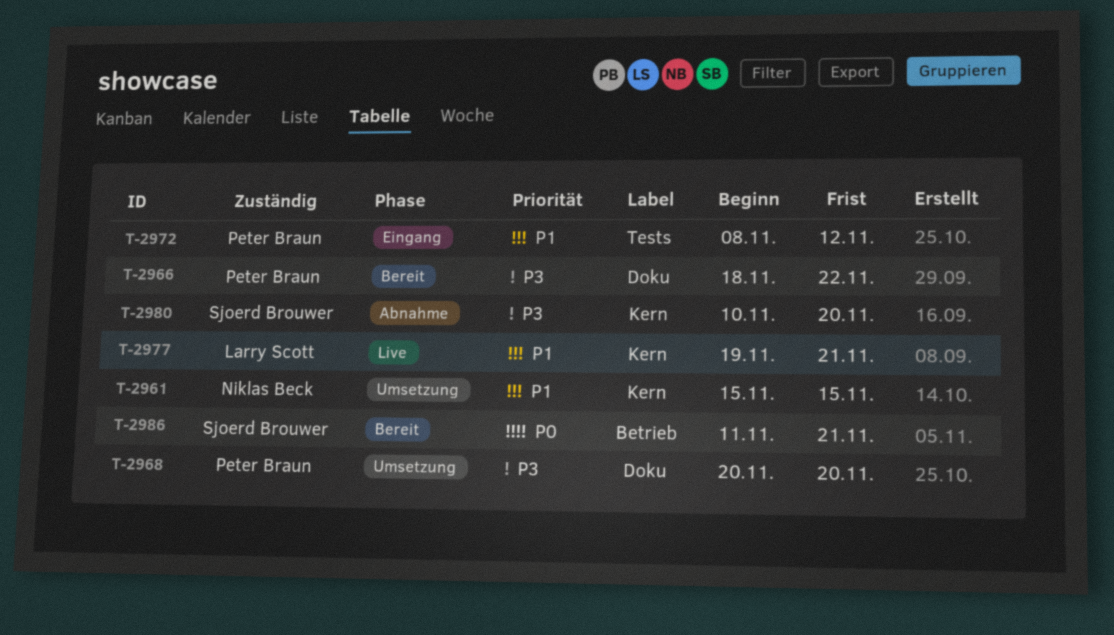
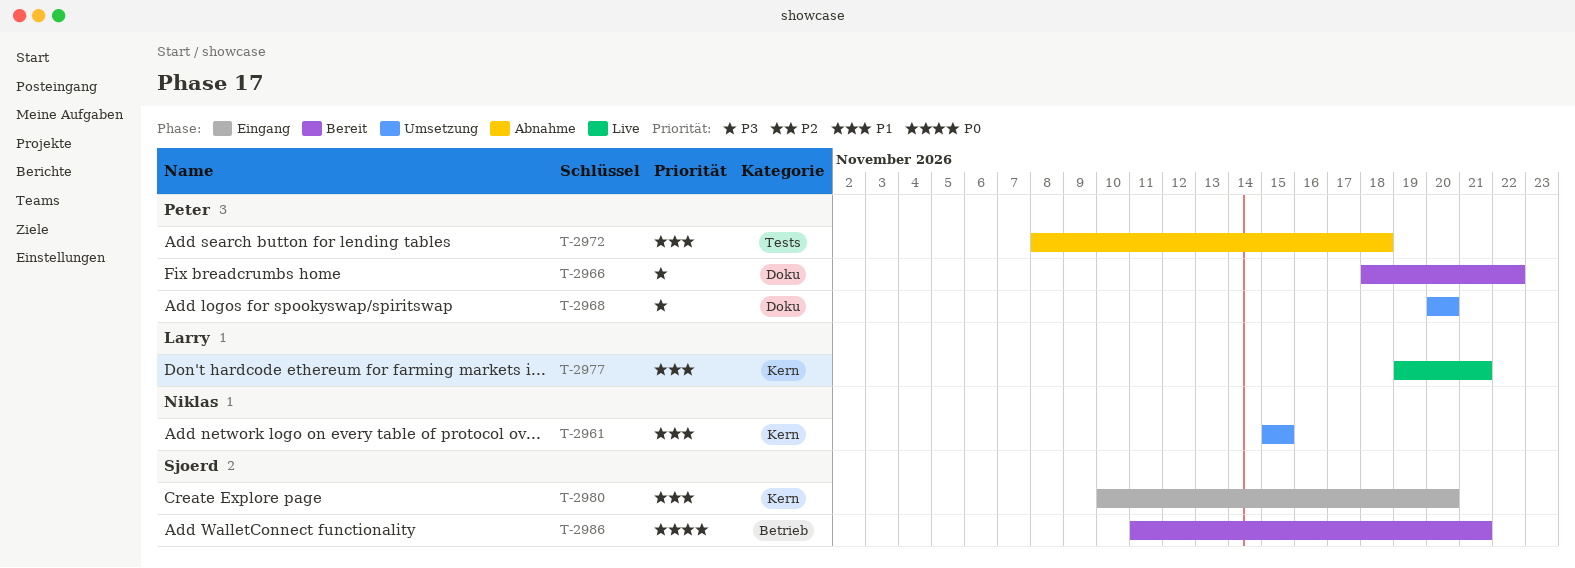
T-2972, status: Eingang -> Abnahme
T-2972, due: Nov 12 -> Nov 18
T-2980, status: Abnahme -> Eingang
T-2980, priority: P3 -> P1

